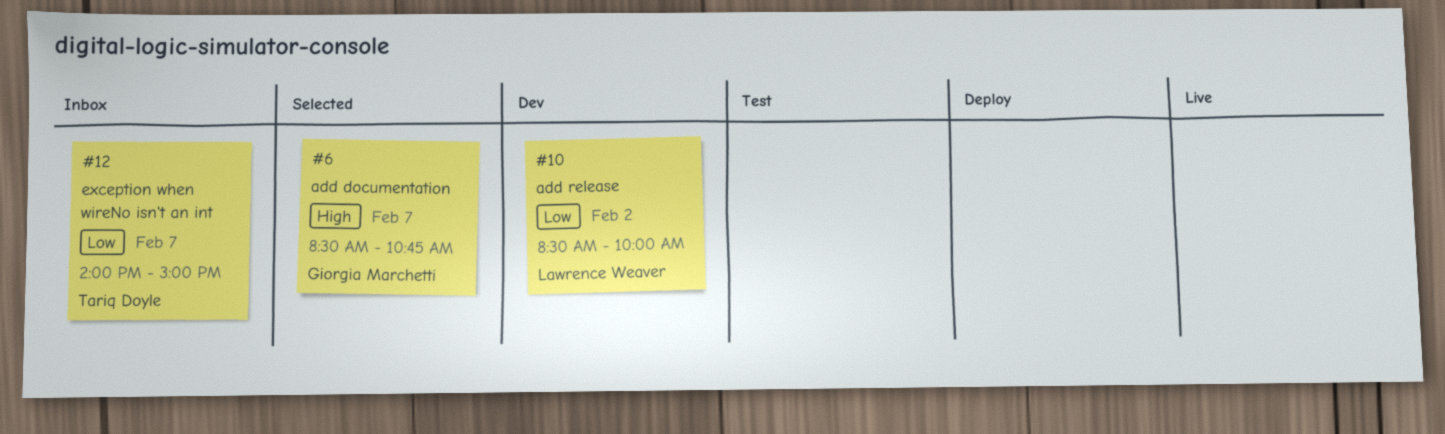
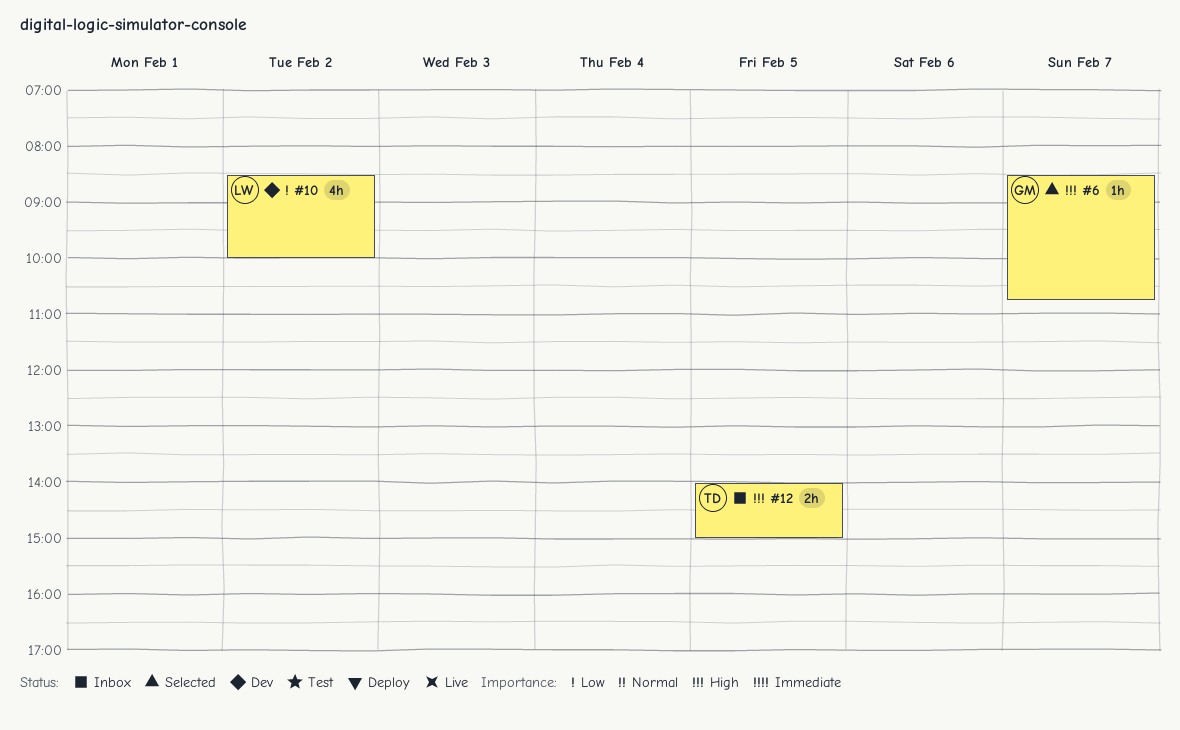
#12, priority: Low -> High
#12, day: Feb 7 -> Feb 5

